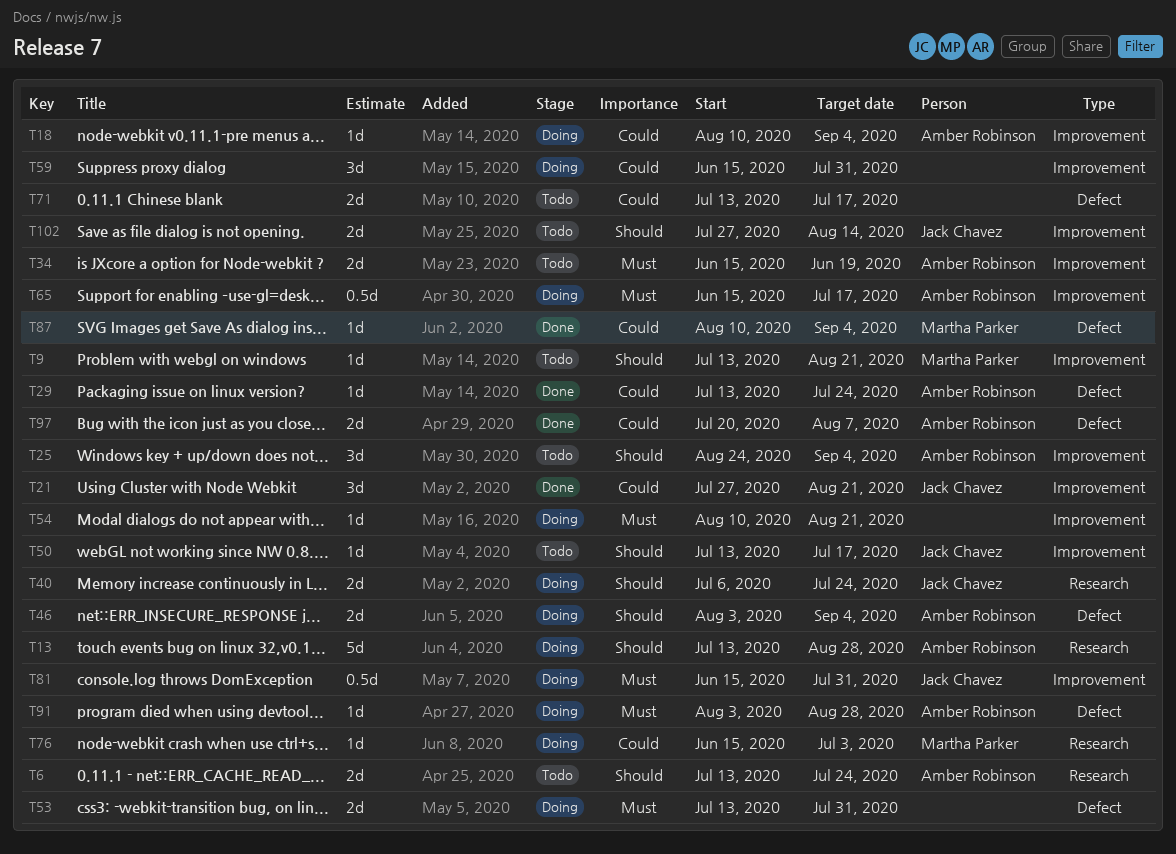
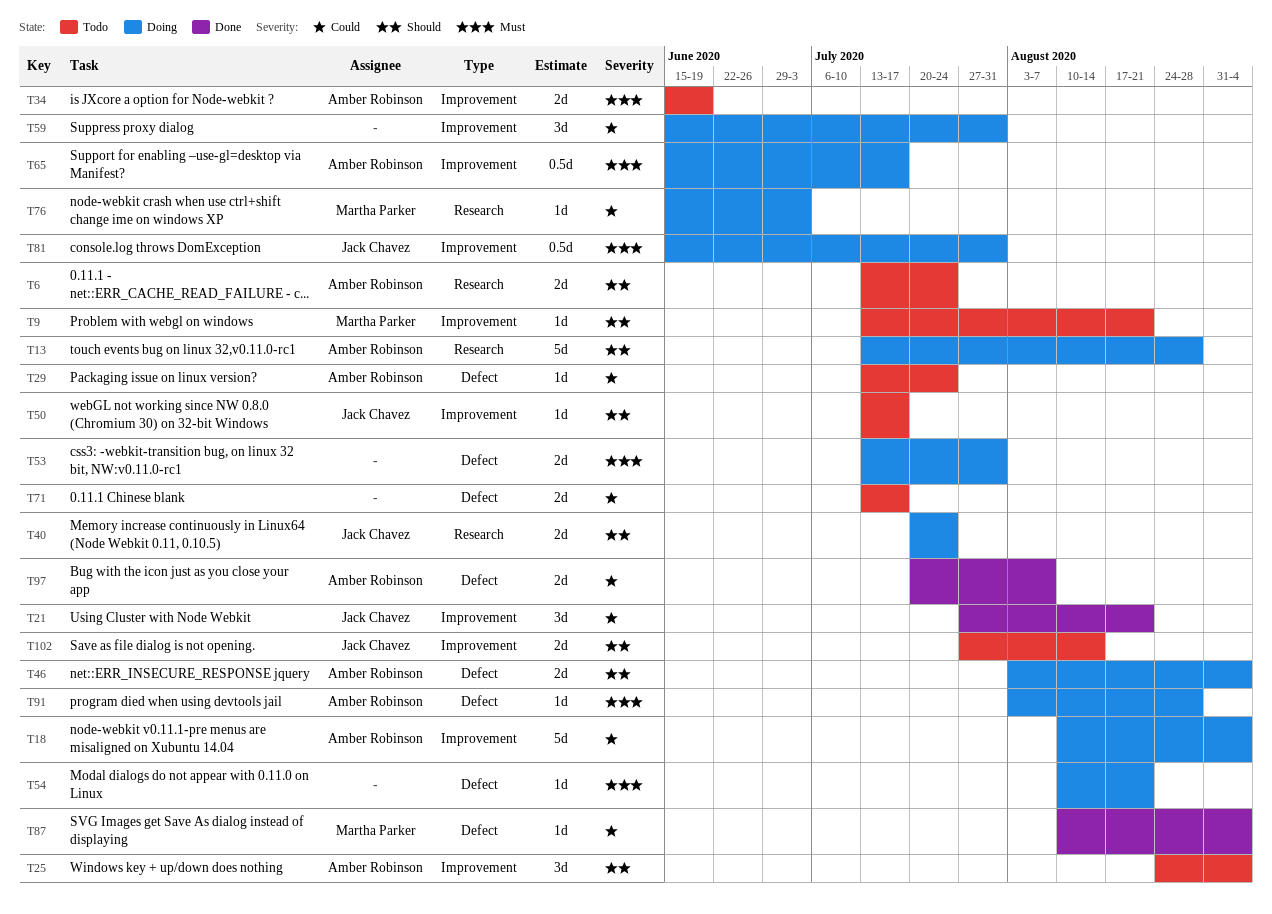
T18, estimate: 1d -> 5d
T29, status: Done -> Todo
T40, start: Jul 6 -> Jul 20
T54, label: Improvement -> Defect

